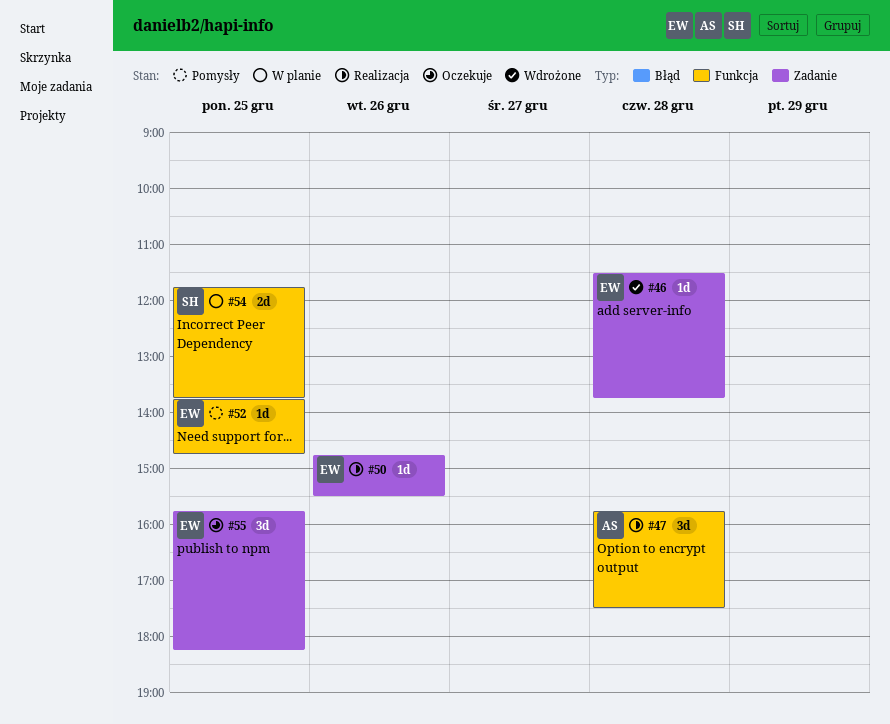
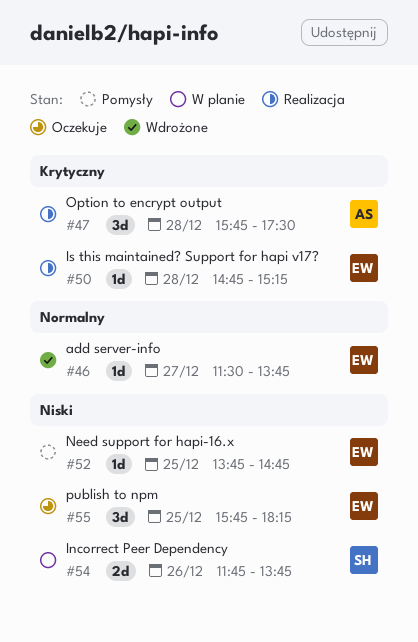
#46, day: Dec 28 -> Dec 27
#50, day: Dec 26 -> Dec 28
#50, ends: 15:30 -> 15:15
#54, day: Dec 25 -> Dec 26

